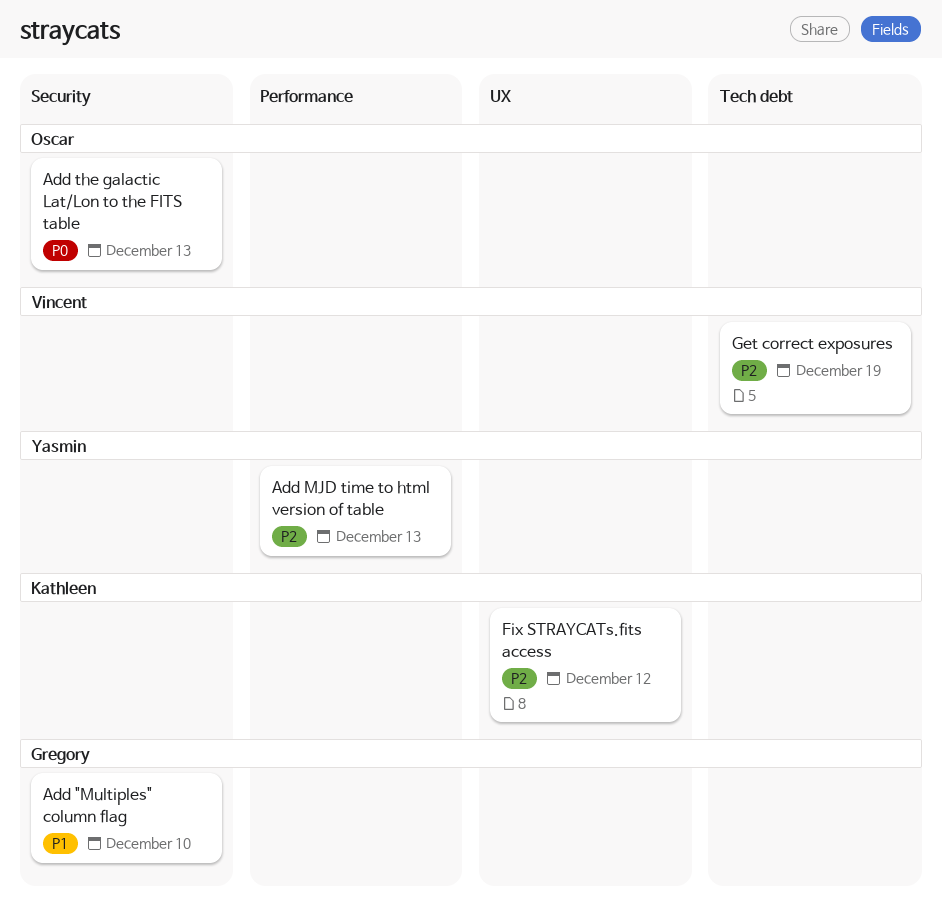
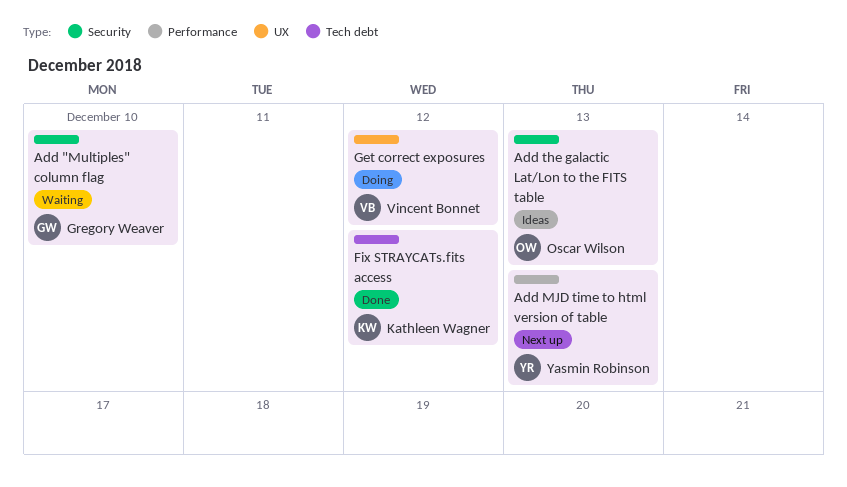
Fix STRAYCATs.fits access, label: UX -> Tech debt
Get correct exposures, label: Tech debt -> UX
Get correct exposures, due: Dec 19 -> Dec 12

